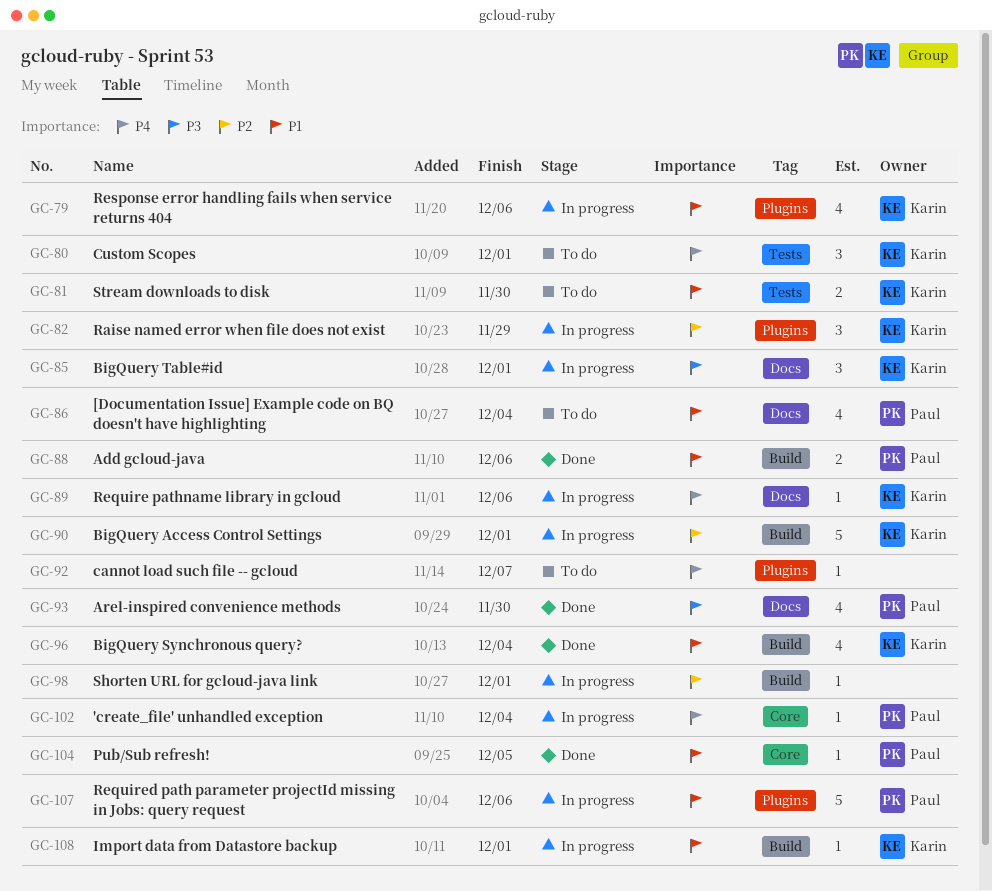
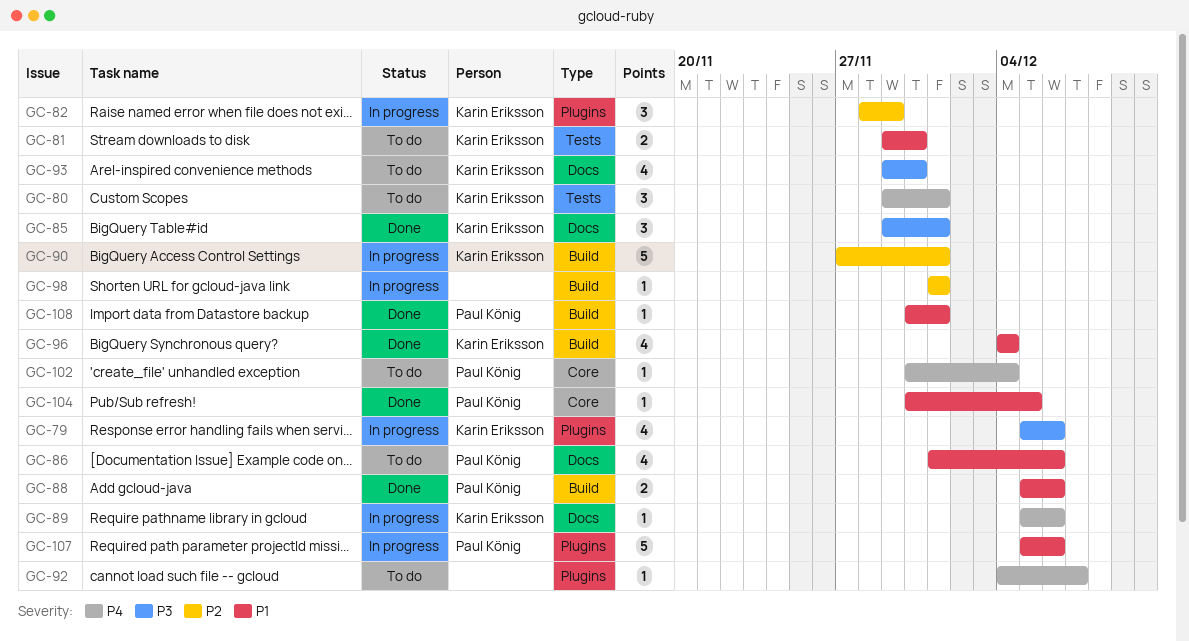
GC-79, priority: P1 -> P3
GC-85, status: In progress -> Done
GC-86, due: Dec 4 -> Dec 6
GC-93, status: Done -> To do
GC-93, owner: Paul König -> Karin Eriksson
GC-102, status: In progress -> To do
GC-108, status: In progress -> Done
GC-108, owner: Karin Eriksson -> Paul König

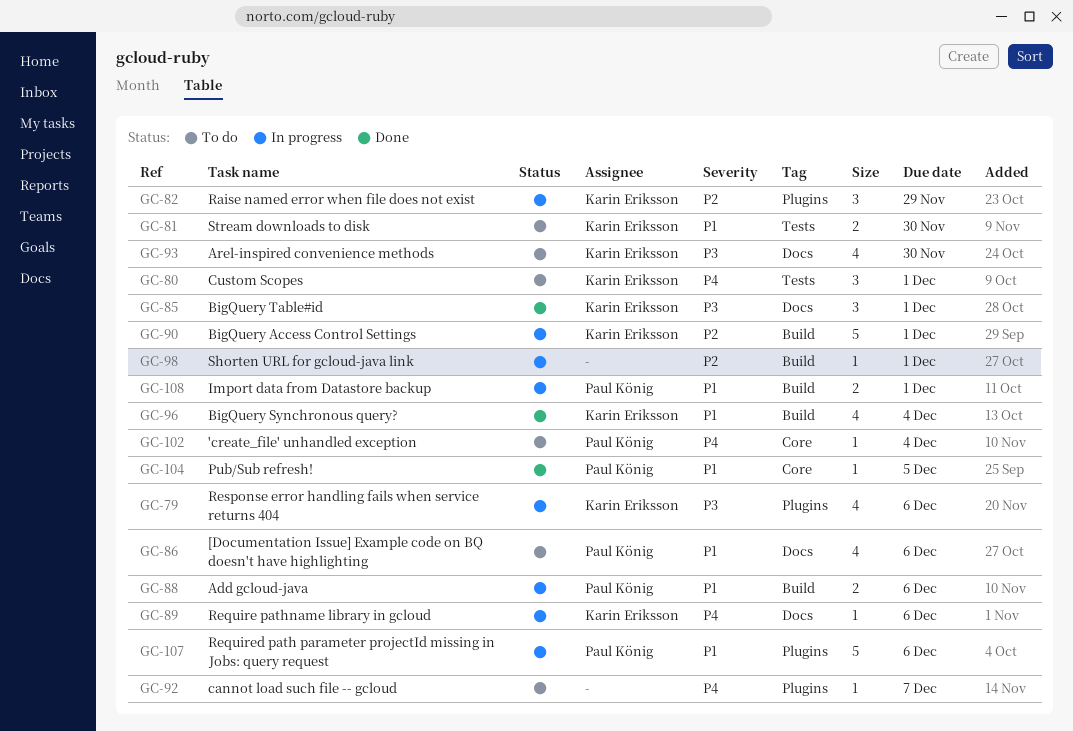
GC-88, status: Done -> In progress
GC-108, status: Done -> In progress
GC-108, estimate: 1 -> 2

